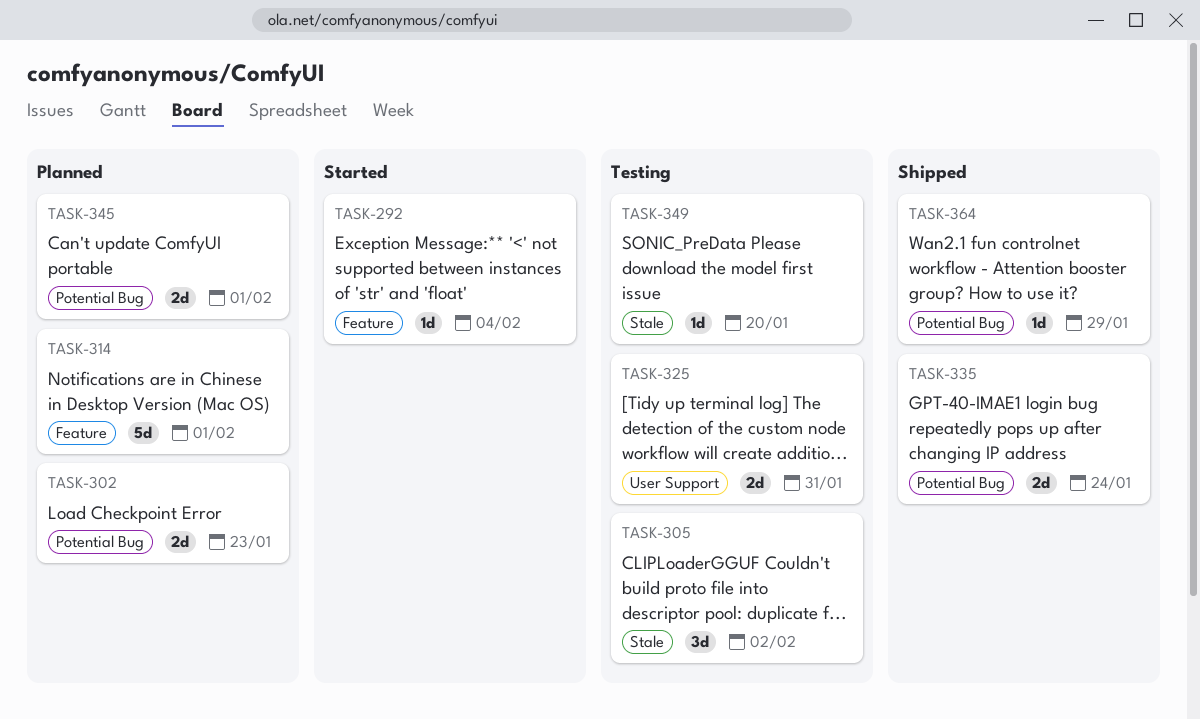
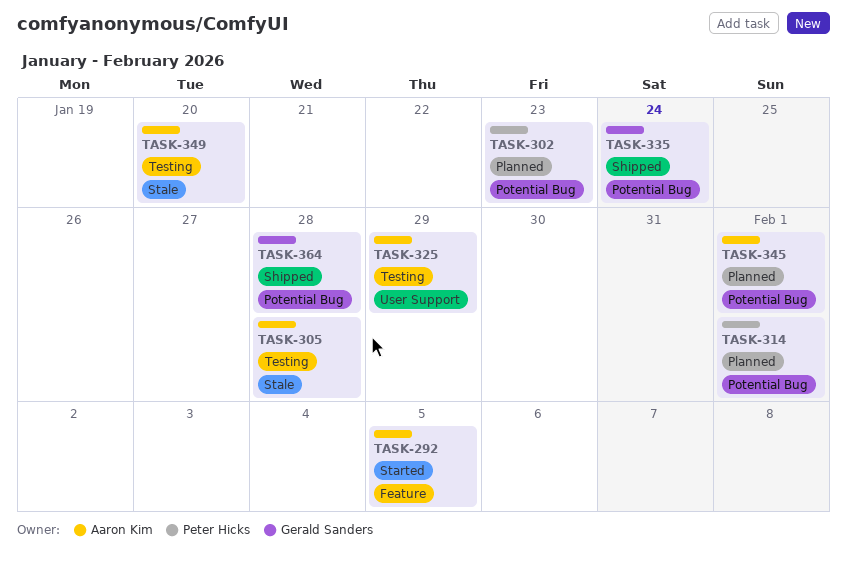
TASK-292, due: Feb 4 -> Feb 5
TASK-305, due: Feb 2 -> Jan 28
TASK-314, label: Feature -> Potential Bug
TASK-325, due: Jan 31 -> Jan 29
TASK-364, due: Jan 29 -> Jan 28

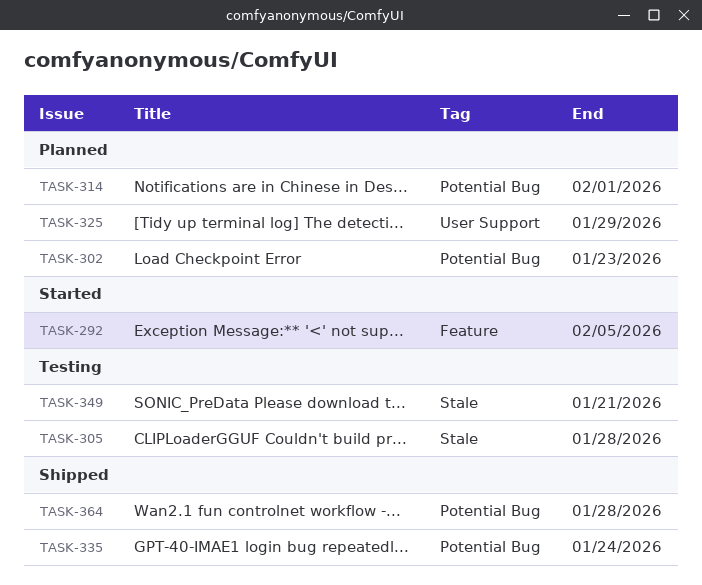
TASK-325, status: Testing -> Planned
TASK-345: present -> none
TASK-349, due: Jan 20 -> Jan 21

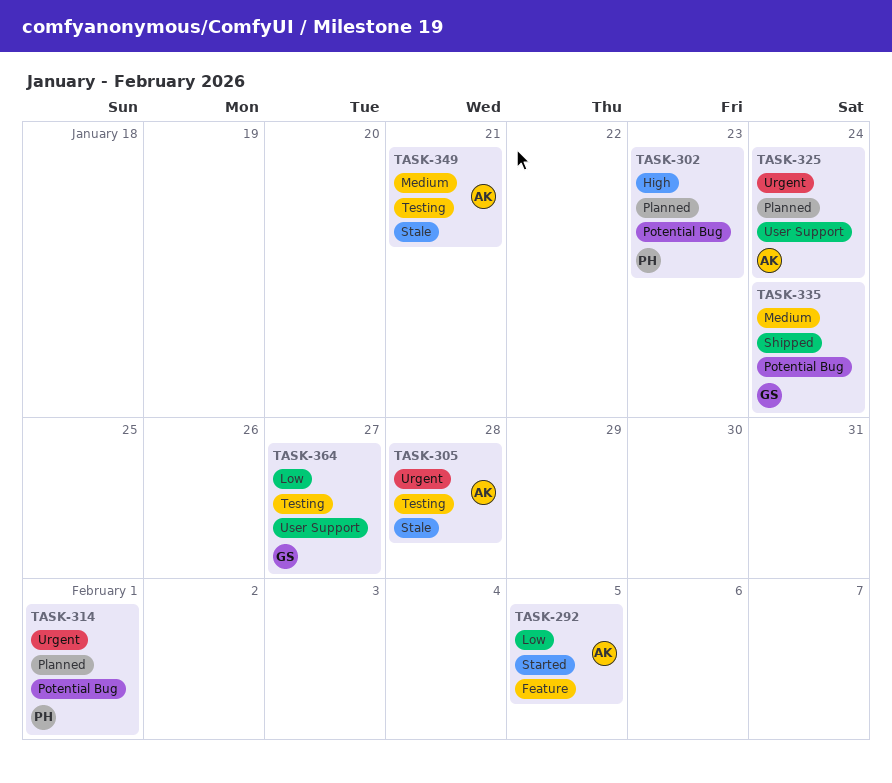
TASK-325, due: Jan 29 -> Jan 24
TASK-364, status: Shipped -> Testing
TASK-364, label: Potential Bug -> User Support
TASK-364, due: Jan 28 -> Jan 27

